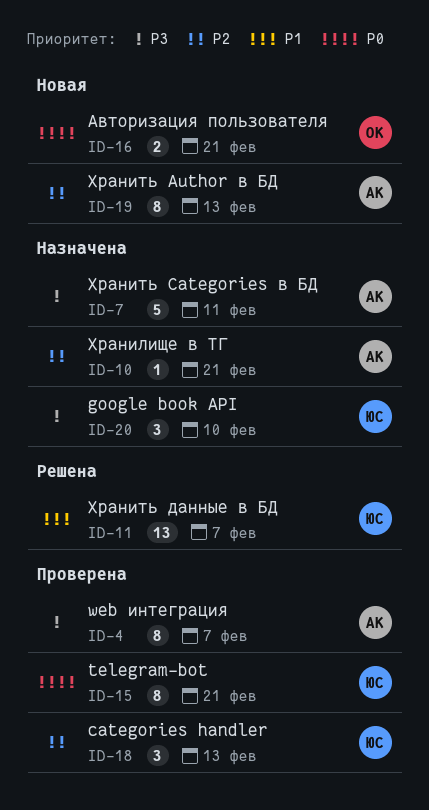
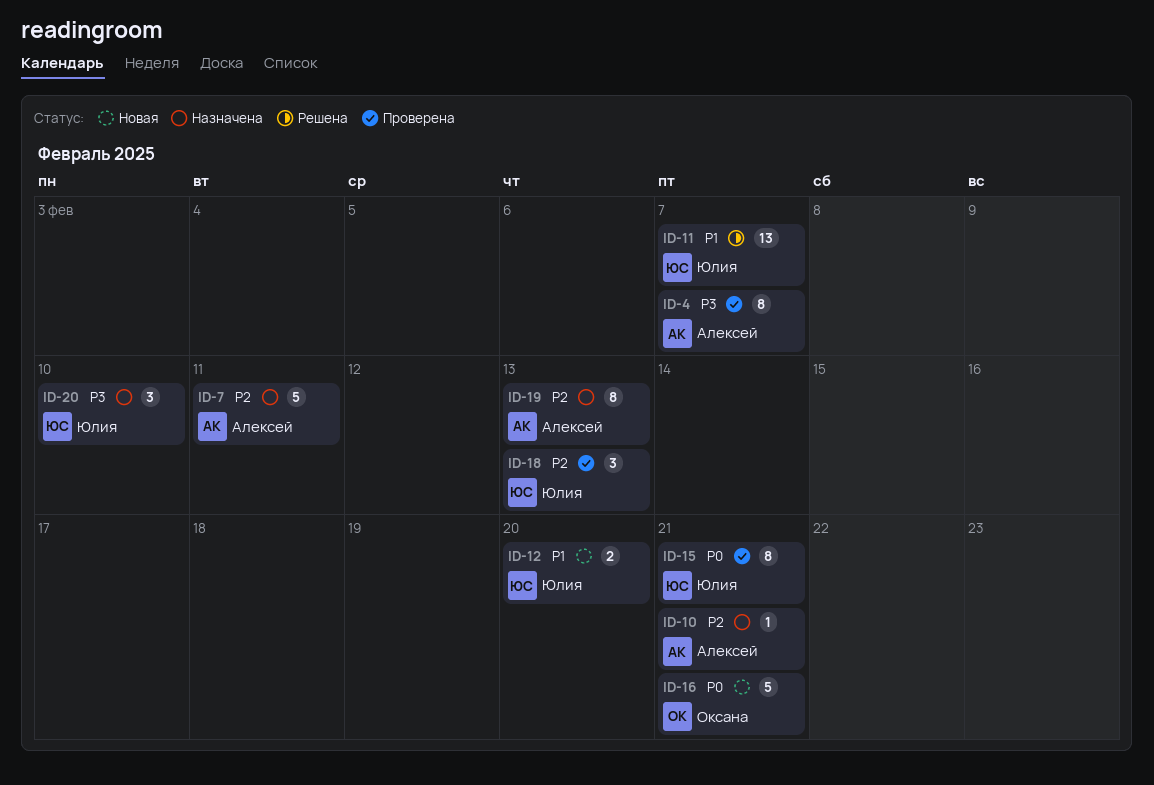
ID-7, priority: P3 -> P2
ID-12: none -> present
ID-16, estimate: 2 -> 5
ID-19, status: Новая -> Назначена

